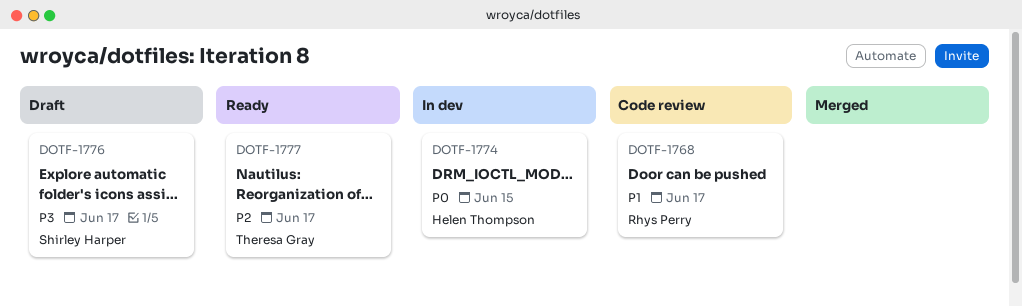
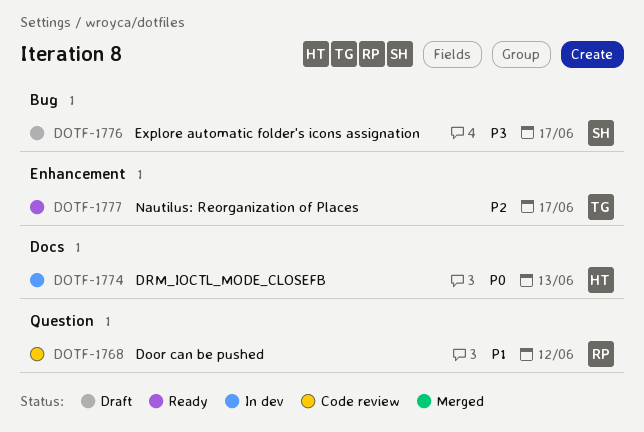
DOTF-1768, due: Jun 17 -> Jun 12
DOTF-1774, due: Jun 15 -> Jun 13

